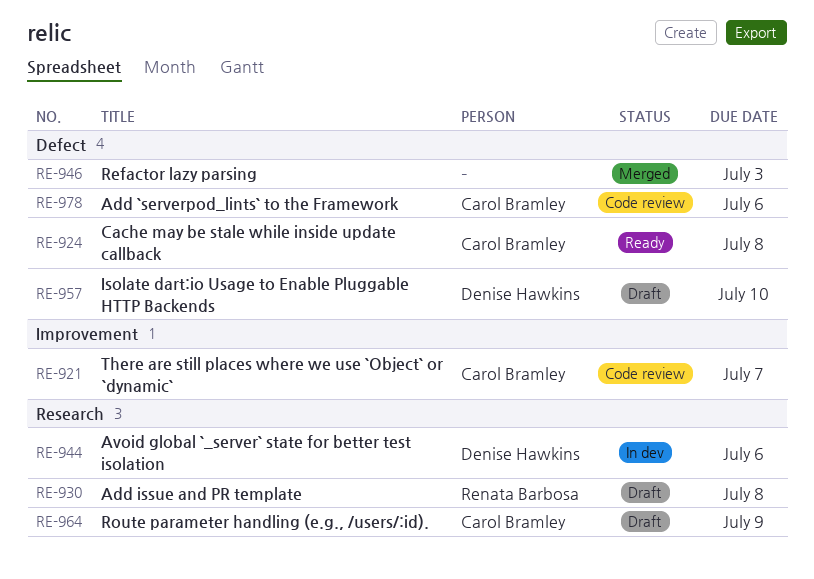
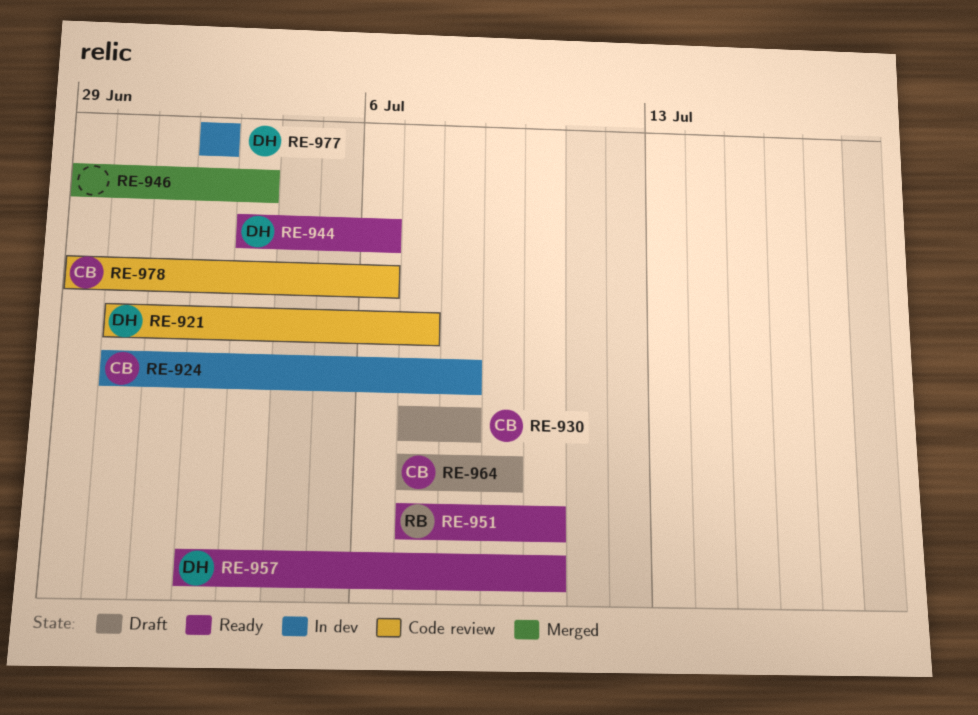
RE-921, owner: Carol Bramley -> Denise Hawkins
RE-924, status: Ready -> In dev
RE-930, owner: Renata Barbosa -> Carol Bramley
RE-944, status: In dev -> Ready
RE-951: none -> present
RE-957, status: Draft -> Ready
RE-977: none -> present

